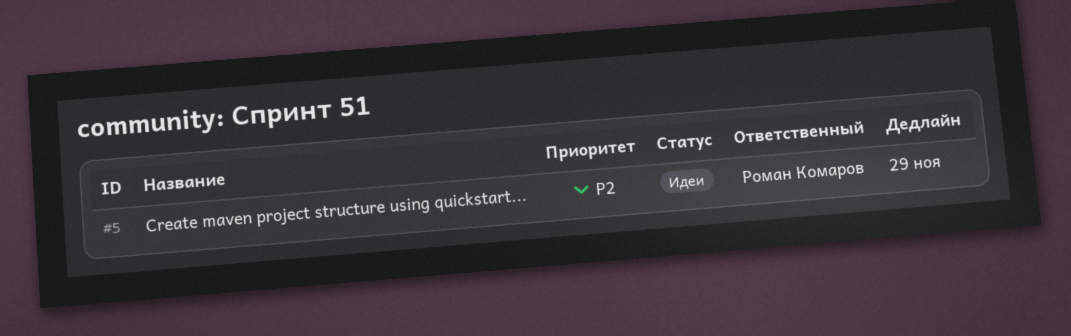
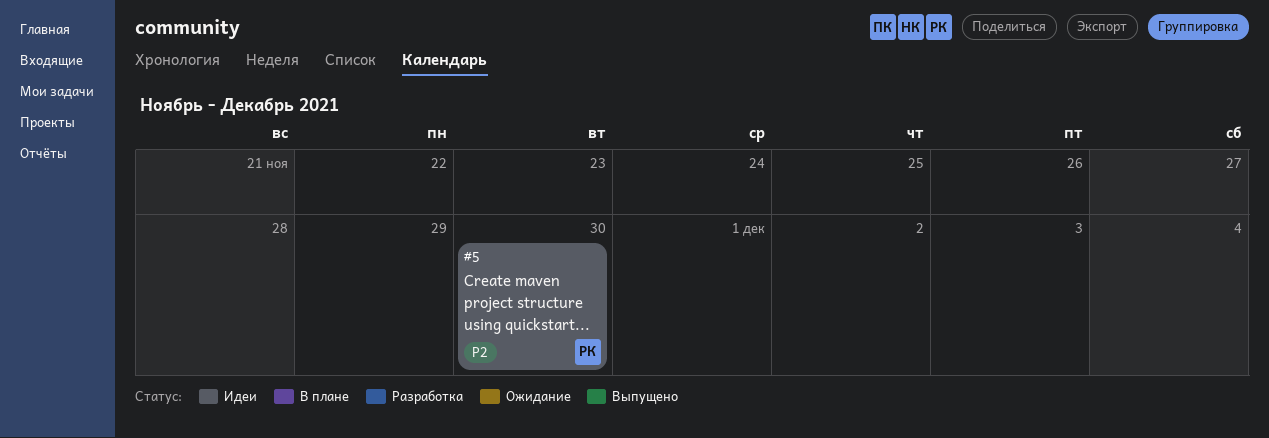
#5, due: Nov 29 -> Nov 30

